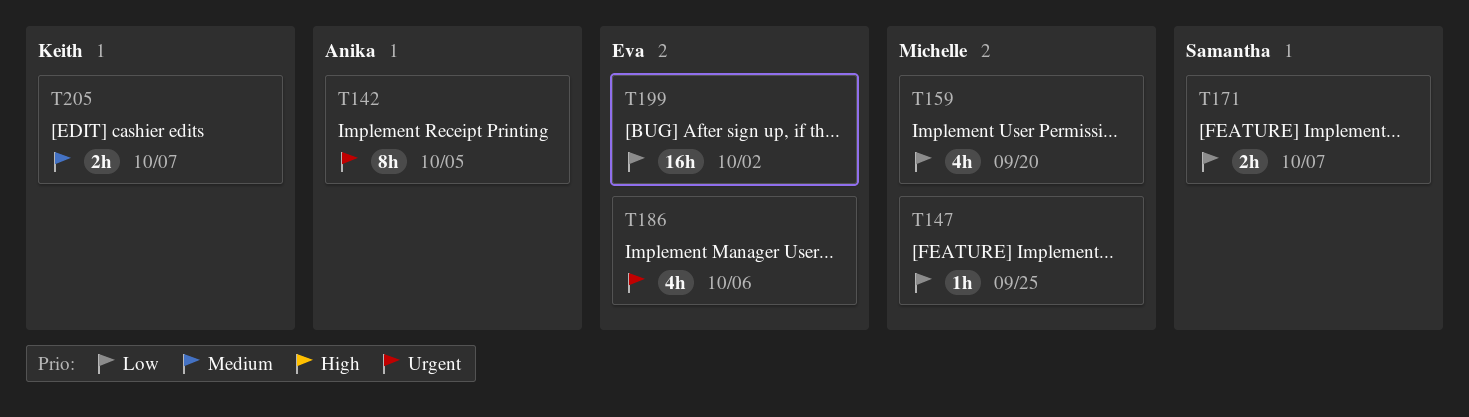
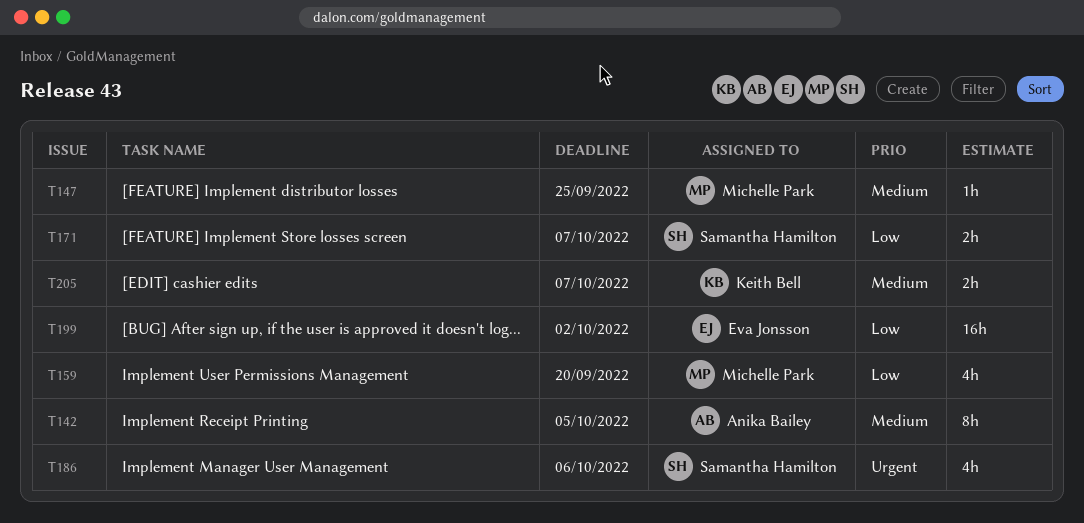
T142, priority: Urgent -> Medium
T147, priority: Low -> Medium
T186, owner: Eva Jonsson -> Samantha Hamilton

